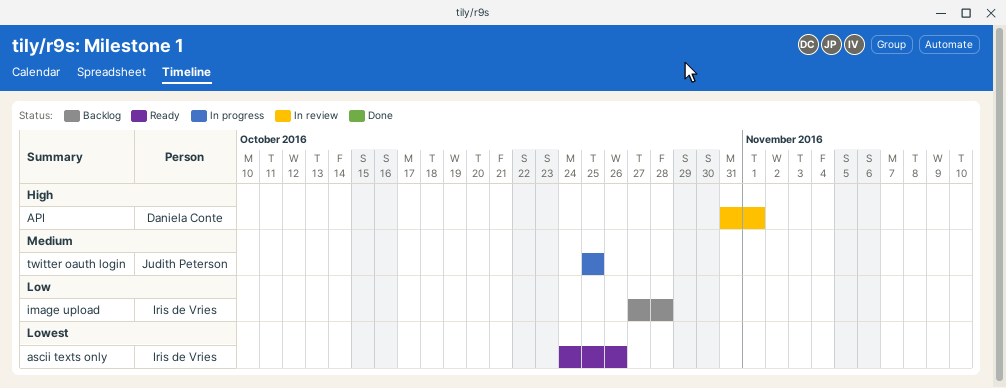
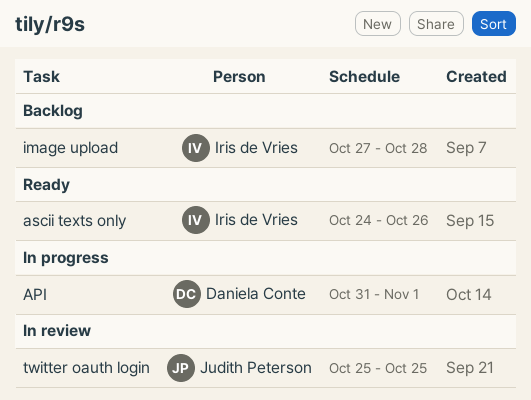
API, status: In review -> In progress
twitter oauth login, status: In progress -> In review

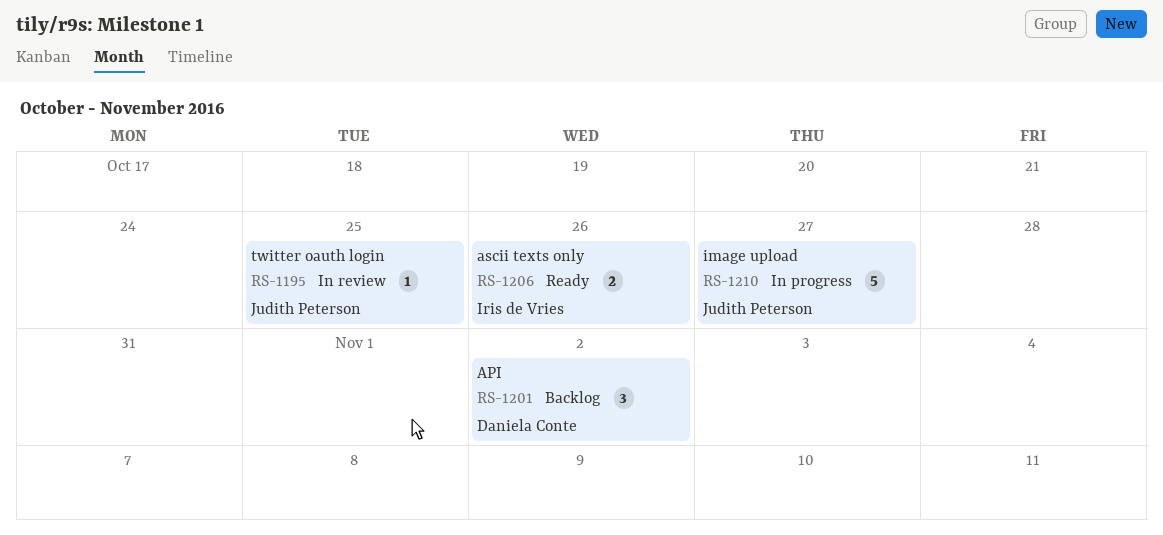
API, status: In progress -> Backlog
API, due: Nov 1 -> Nov 2
image upload, status: Backlog -> In progress
image upload, owner: Iris de Vries -> Judith Peterson
image upload, due: Oct 28 -> Oct 27

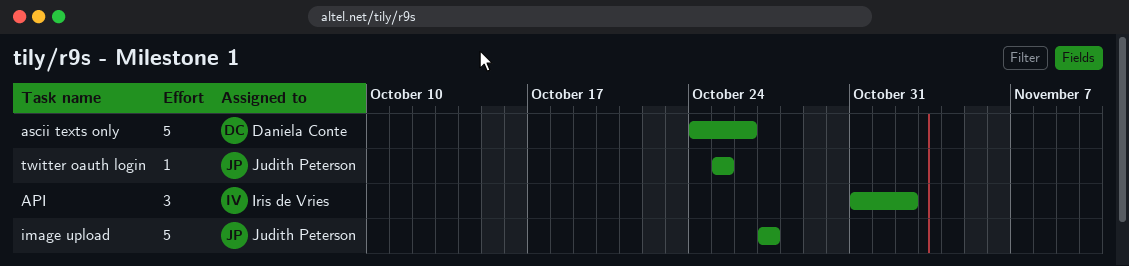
API, owner: Daniela Conte -> Iris de Vries
ascii texts only, owner: Iris de Vries -> Daniela Conte
ascii texts only, estimate: 2 -> 5

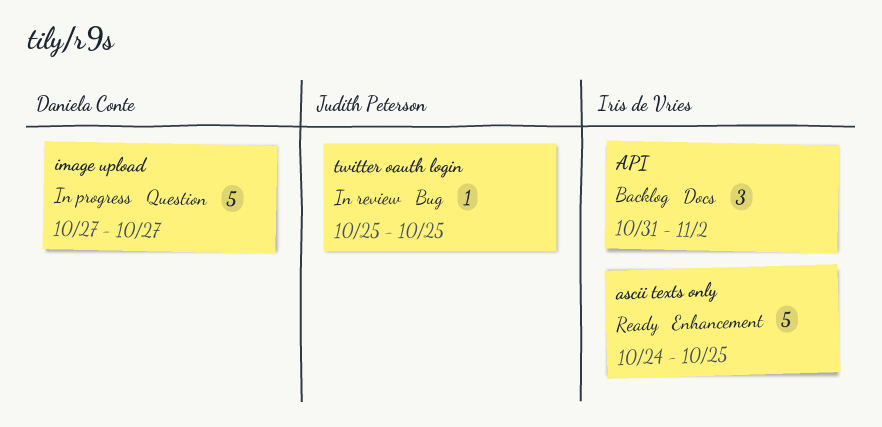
ascii texts only, owner: Daniela Conte -> Iris de Vries
ascii texts only, due: Oct 26 -> Oct 25
image upload, owner: Judith Peterson -> Daniela Conte

